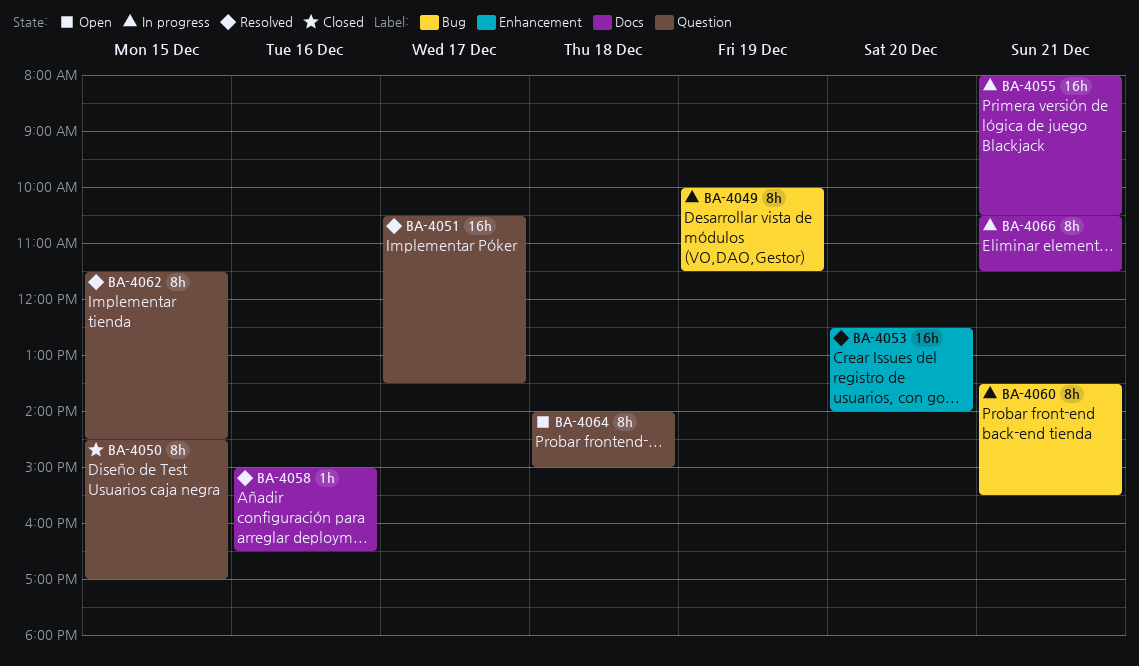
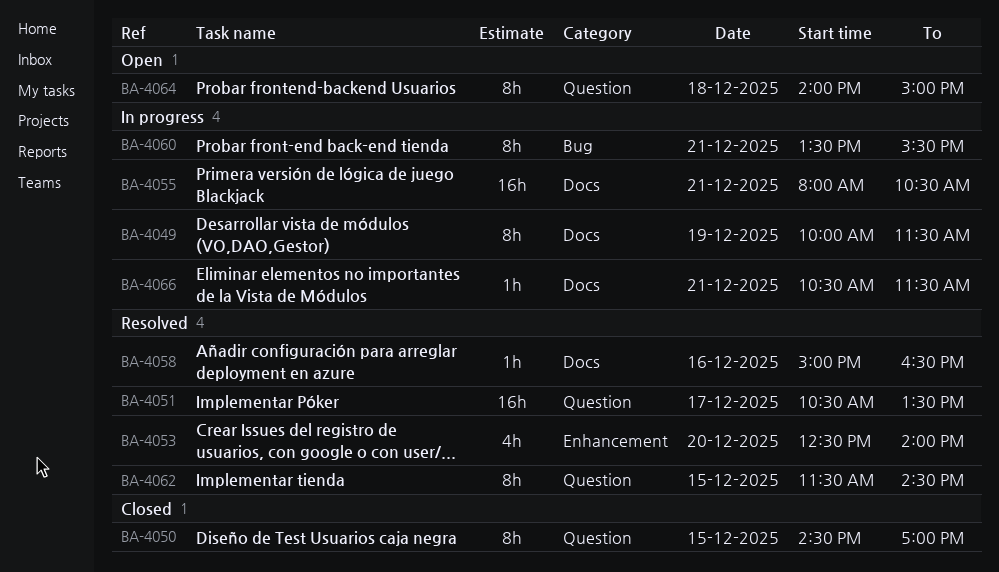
BA-4049, label: Bug -> Docs
BA-4053, estimate: 16h -> 4h
BA-4066, estimate: 8h -> 1h

